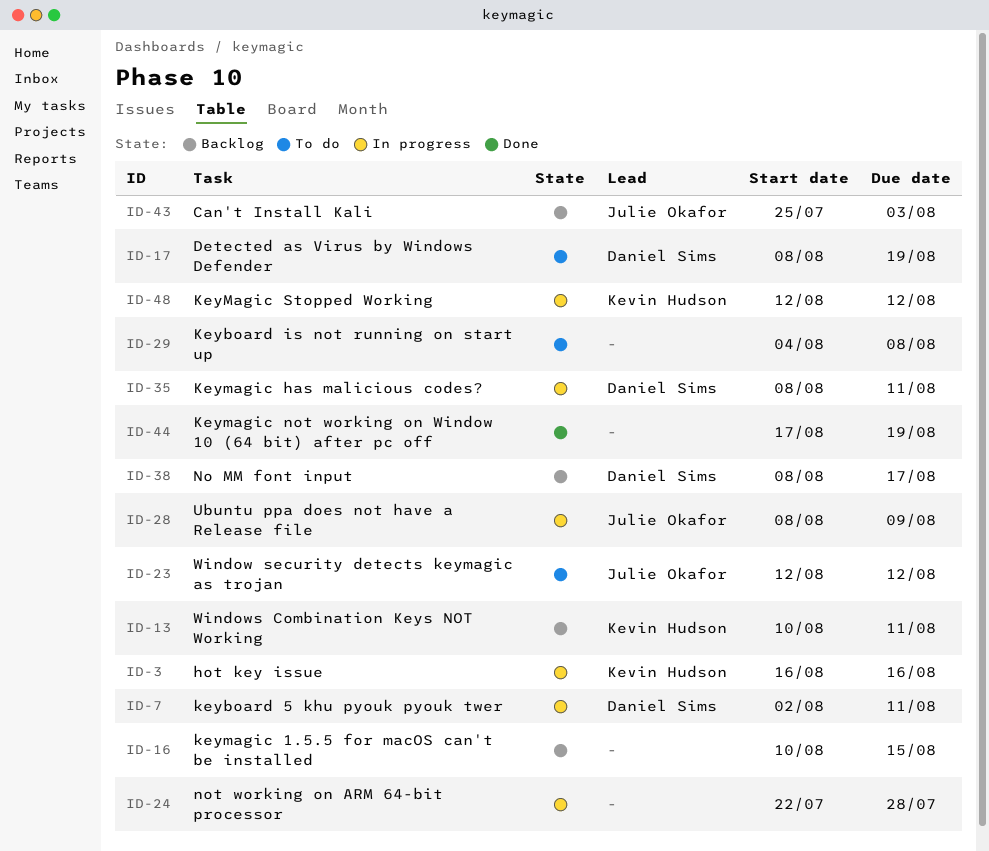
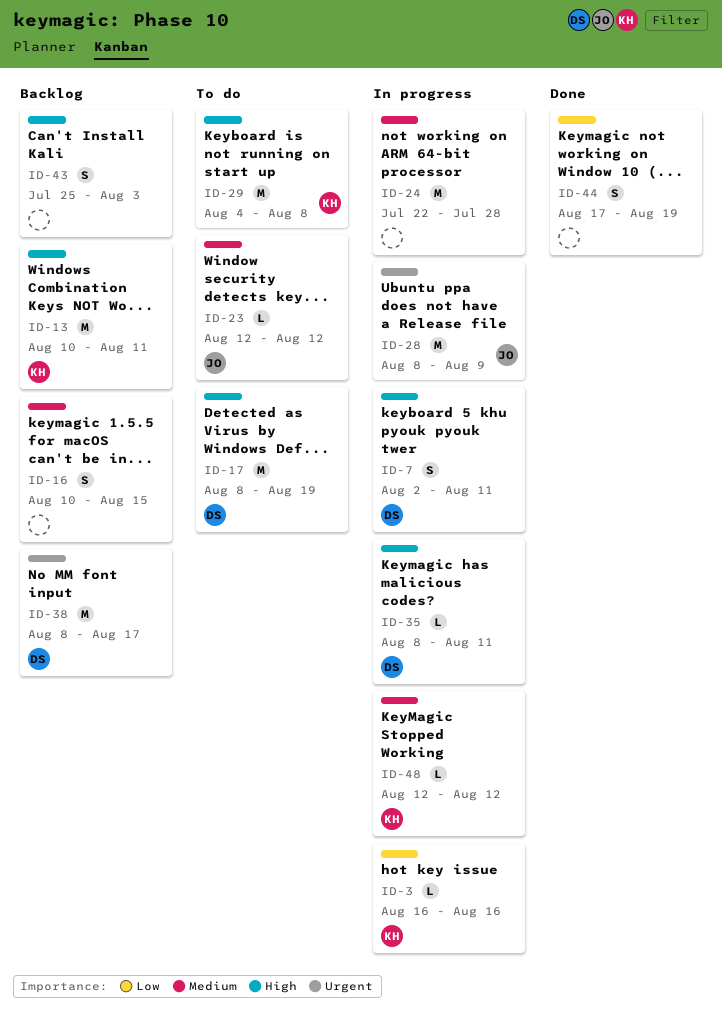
ID-29, owner: none -> Kevin Hudson
ID-43, owner: Julie Okafor -> none

